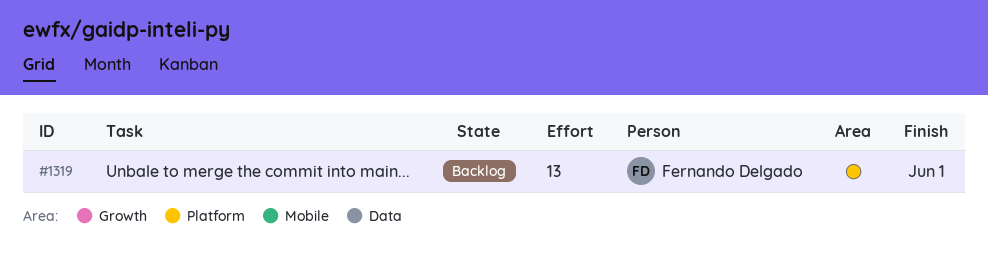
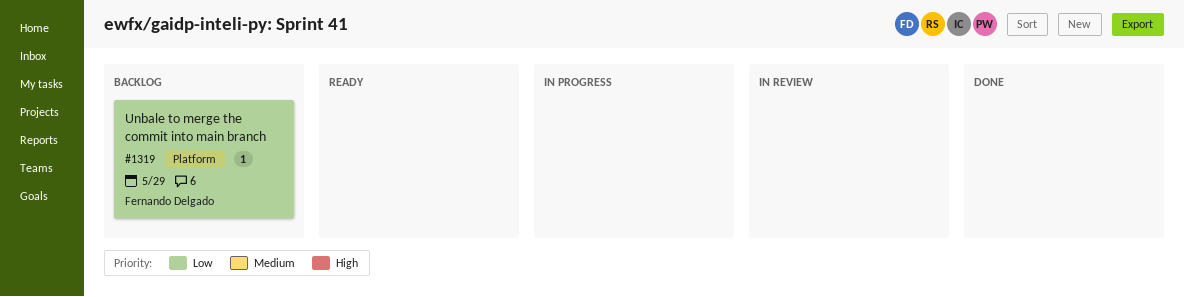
#1319, estimate: 13 -> 1
#1319, due: Jun 1 -> May 29

